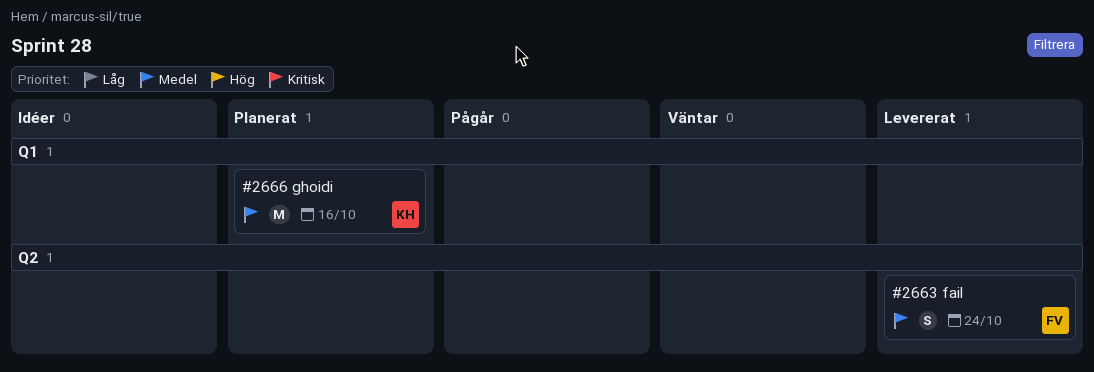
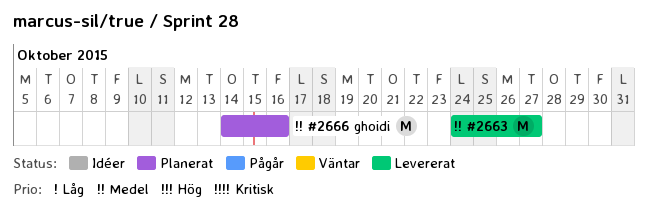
#2663, estimate: S -> M
#2663, due: Oct 24 -> Oct 27

